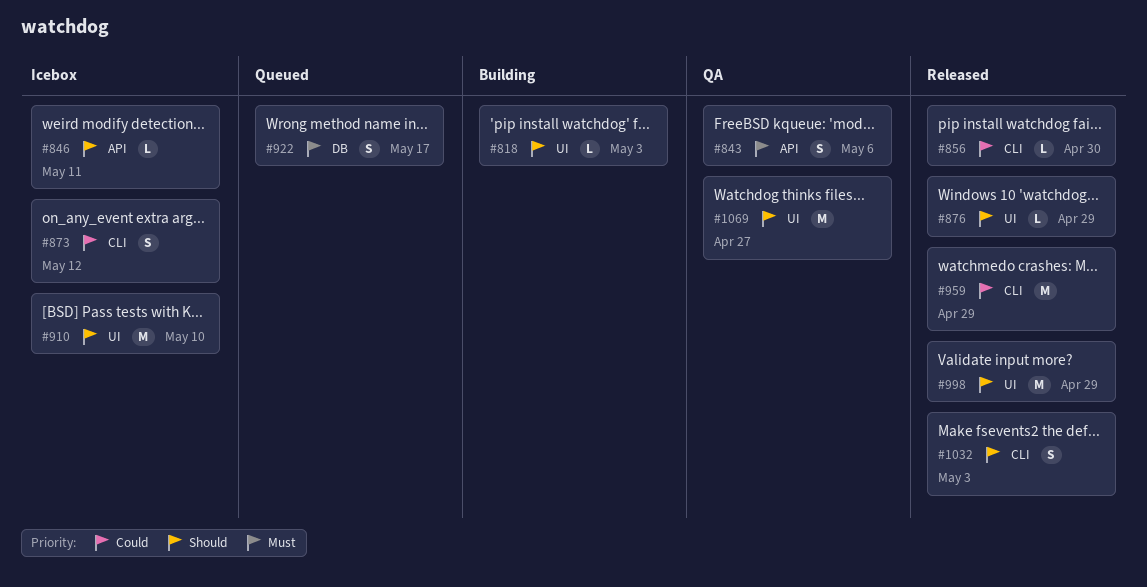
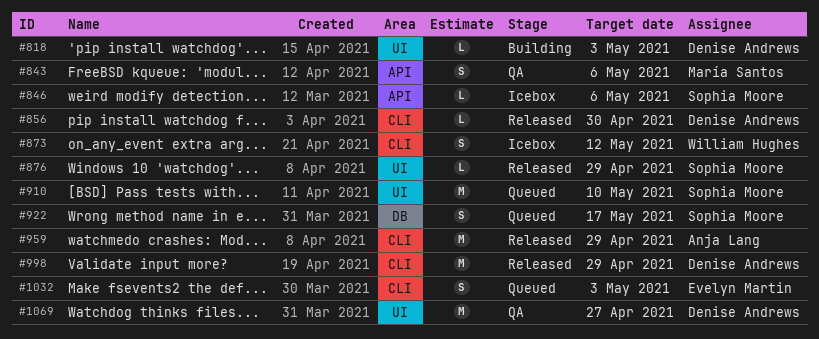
#846, due: May 11 -> May 6
#910, status: Icebox -> Queued
#998, label: UI -> CLI
#1032, status: Released -> Queued

